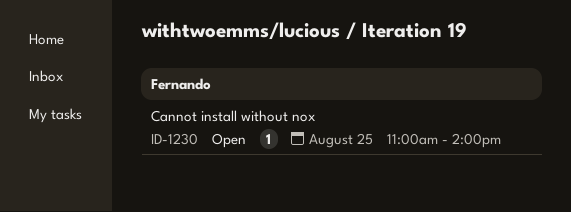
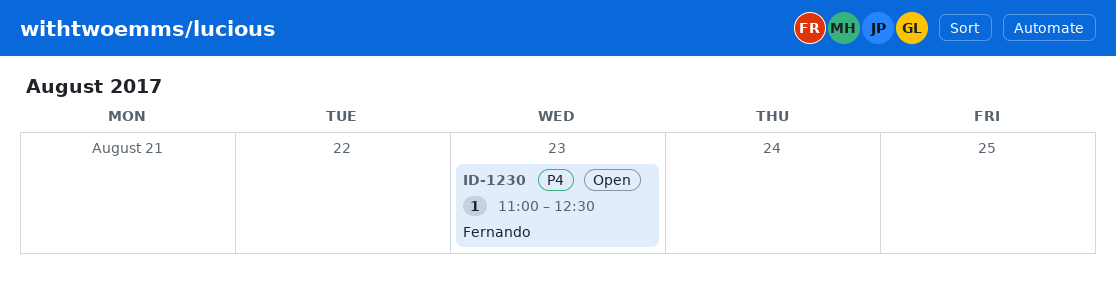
ID-1230, day: Aug 25 -> Aug 23
ID-1230, ends: 14:00 -> 12:30

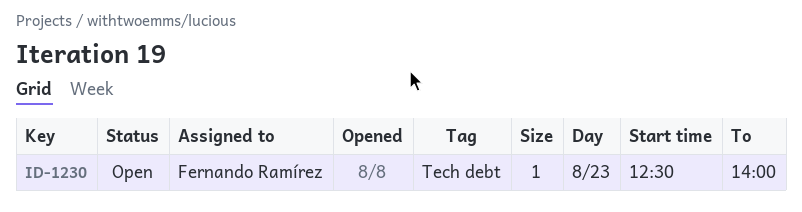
ID-1230, begins: 11:00 -> 12:30
ID-1230, ends: 12:30 -> 14:00

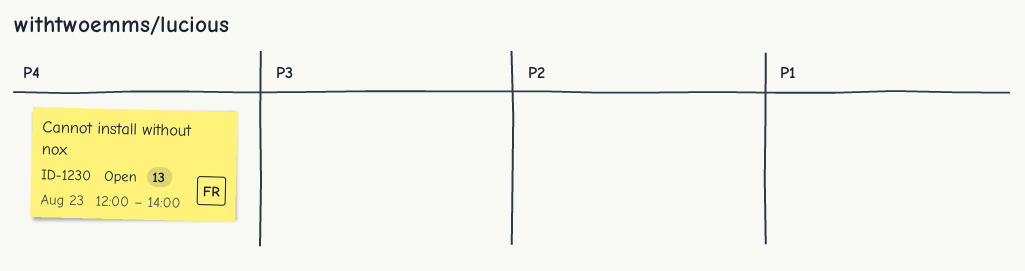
ID-1230, estimate: 1 -> 13
ID-1230, begins: 12:30 -> 12:00

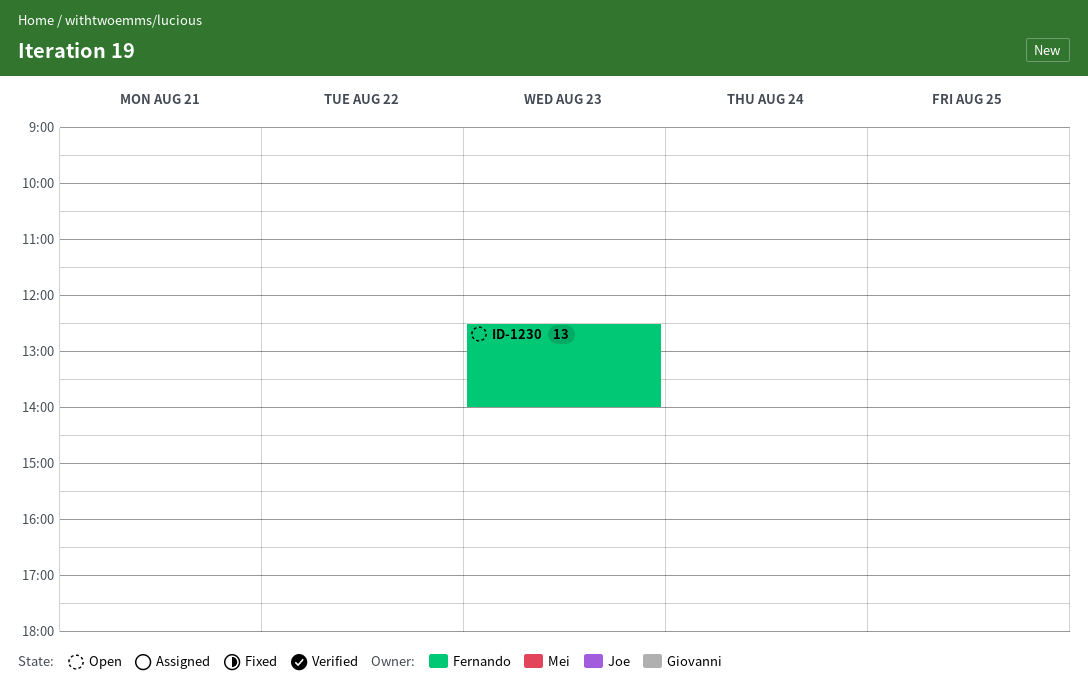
ID-1230, begins: 12:00 -> 12:30

